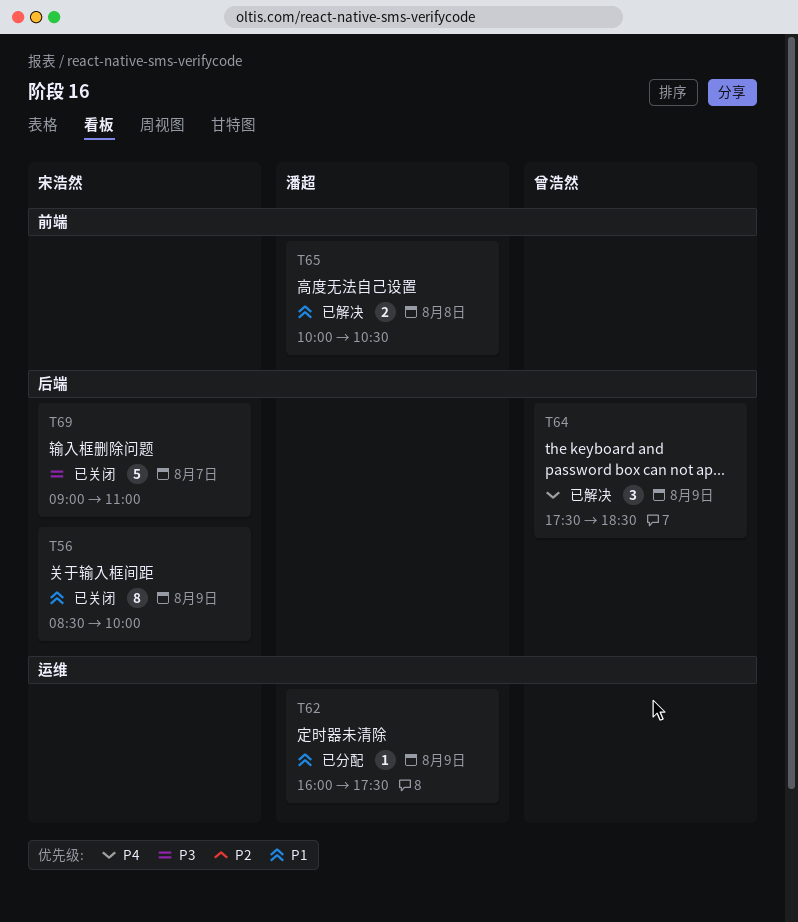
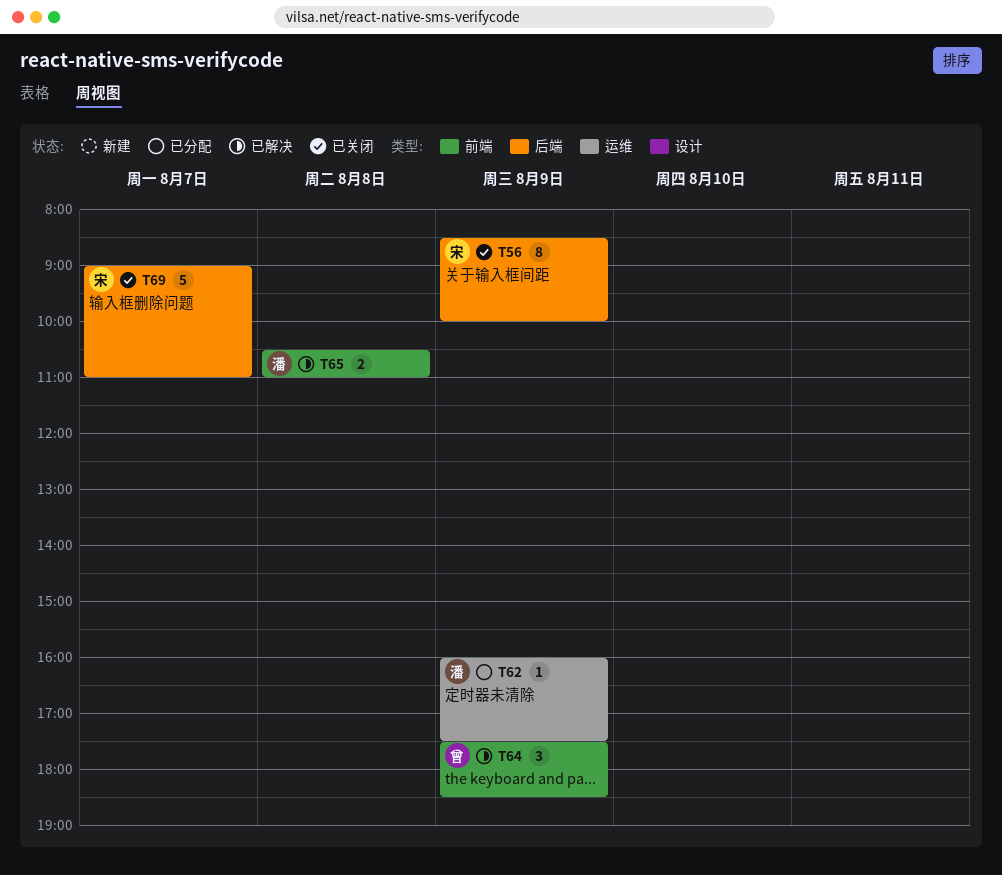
T64, label: 后端 -> 前端
T65, begins: 10:00 -> 10:30
T65, ends: 10:30 -> 11:00

